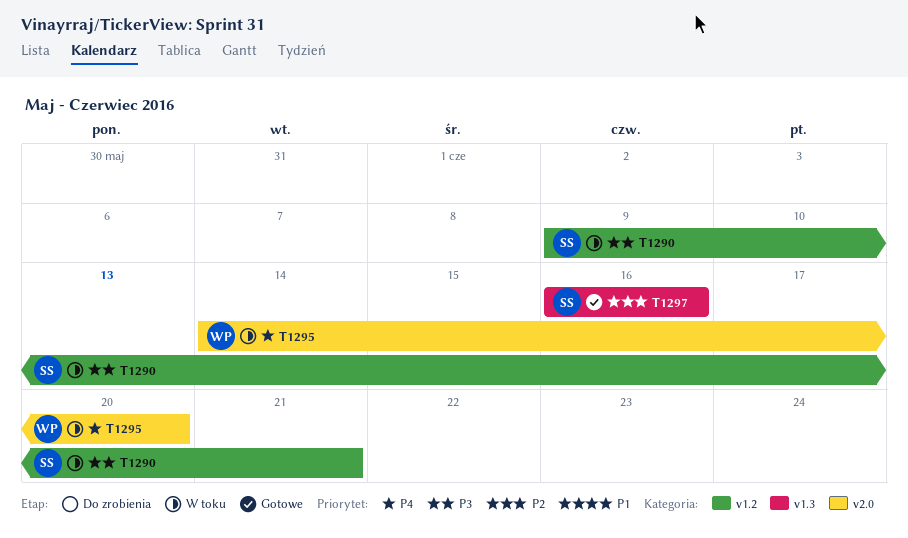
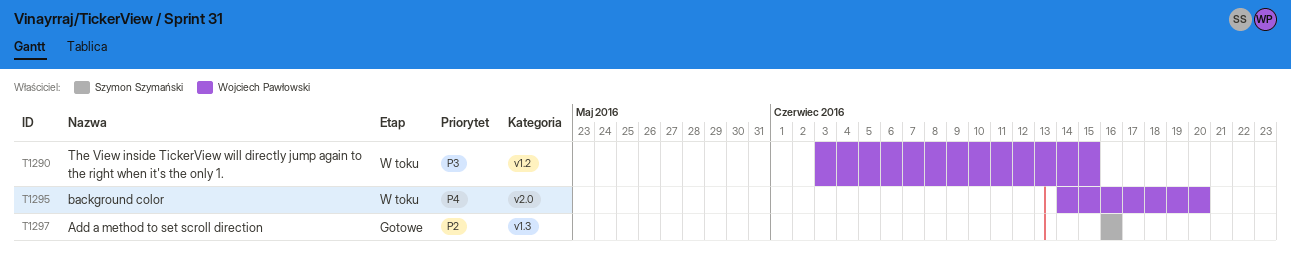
T1290, owner: Szymon Szymański -> Wojciech Pawłowski
T1290, start: Jun 9 -> Jun 3
T1290, due: Jun 21 -> Jun 15

